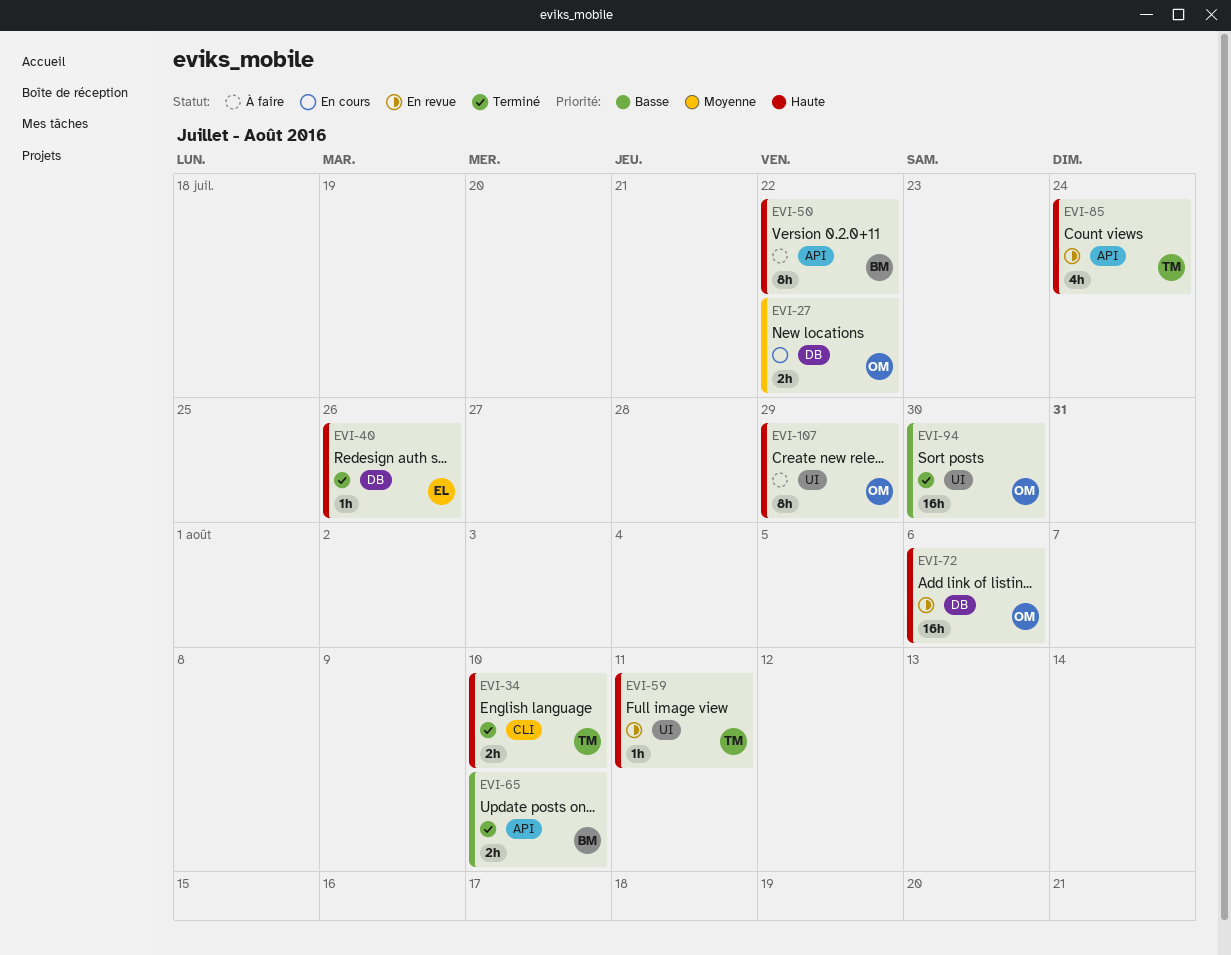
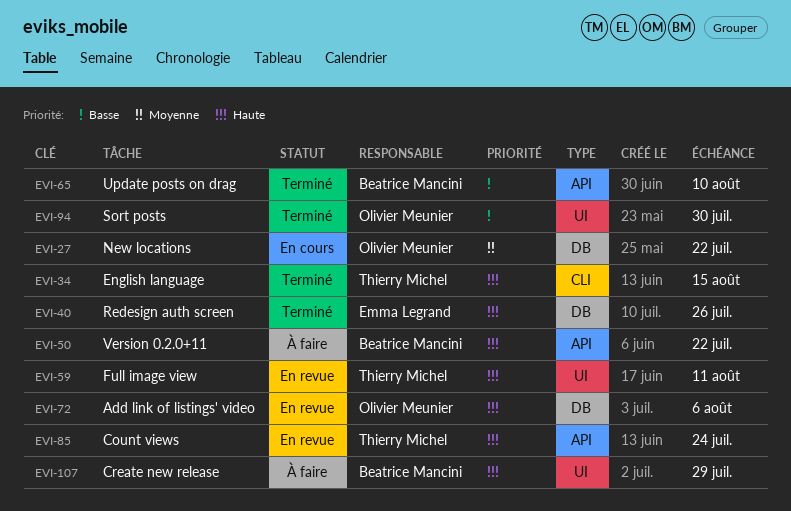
EVI-34, due: Aug 10 -> Aug 15
EVI-107, owner: Olivier Meunier -> Beatrice Mancini

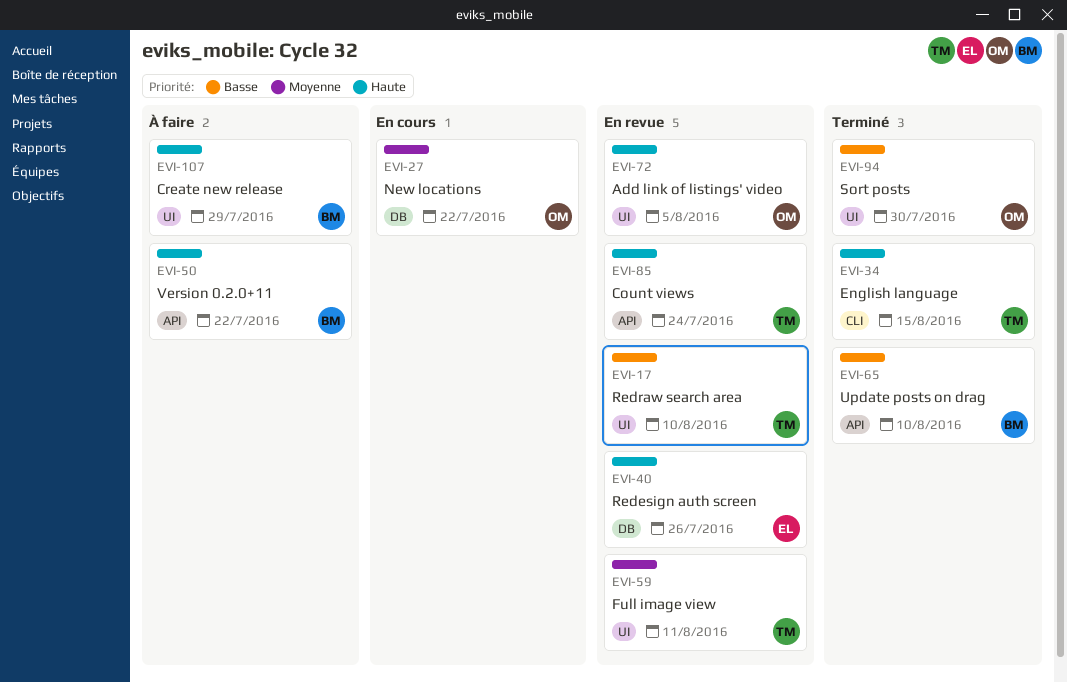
EVI-17: none -> present
EVI-40, status: Terminé -> En revue
EVI-59, priority: Haute -> Moyenne
EVI-72, label: DB -> UI
EVI-72, due: Aug 6 -> Aug 5

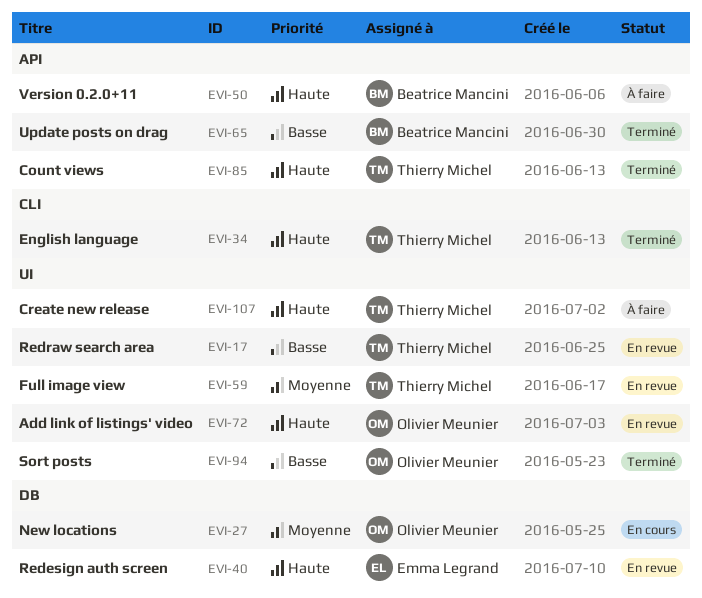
EVI-85, status: En revue -> Terminé
EVI-107, owner: Beatrice Mancini -> Thierry Michel

